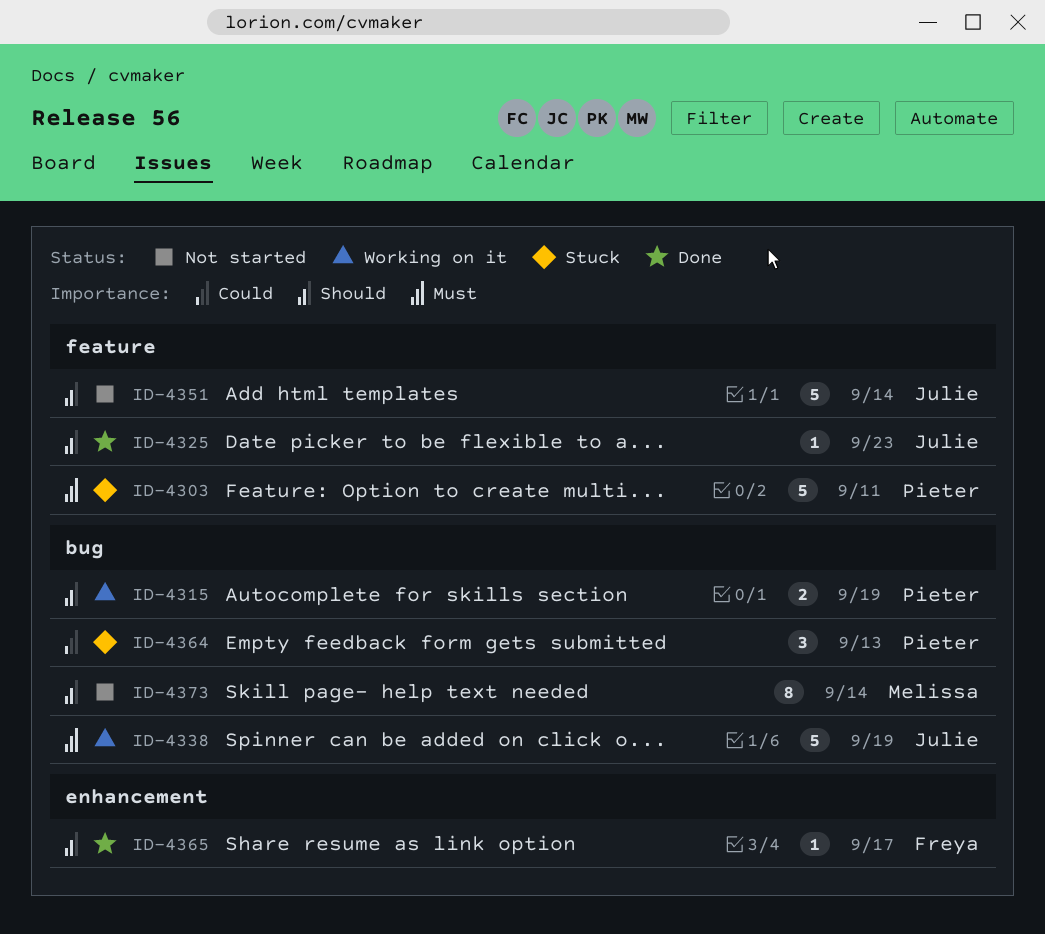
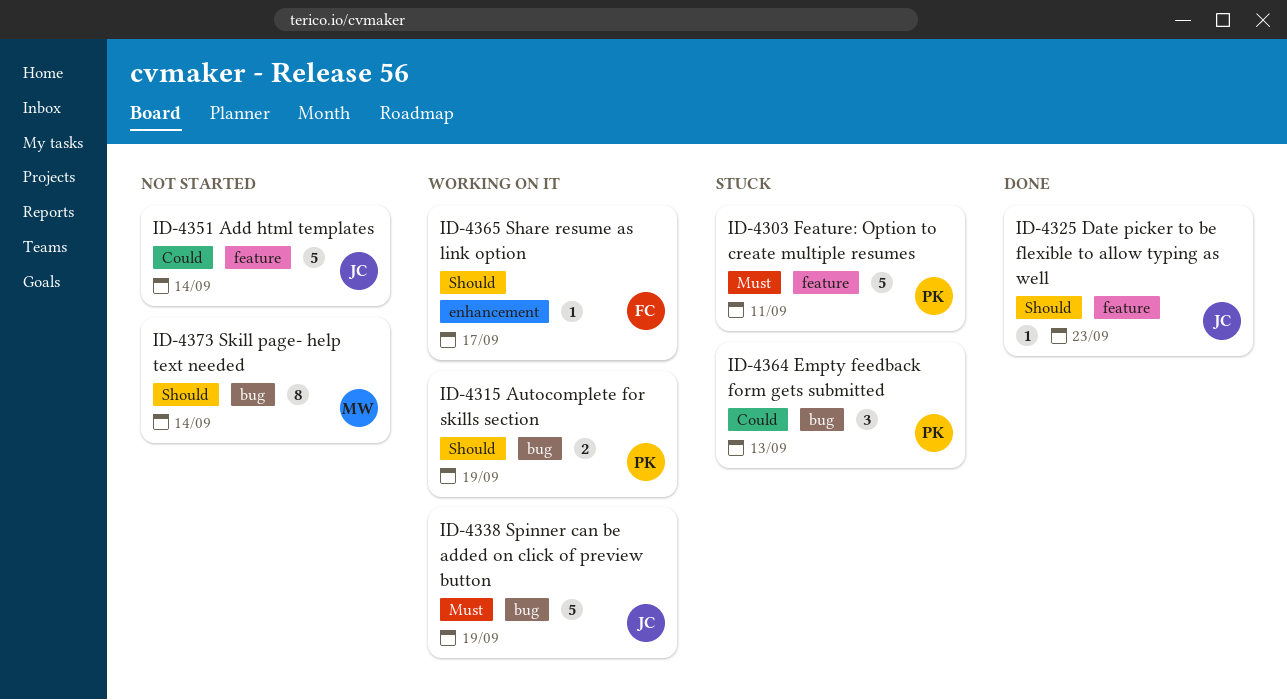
ID-4351, priority: Should -> Could
ID-4365, status: Done -> Working on it

